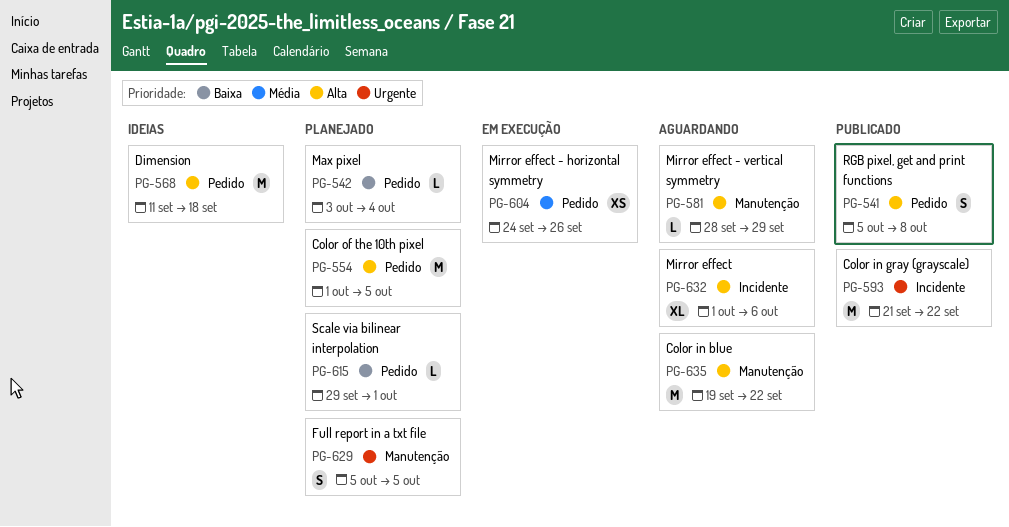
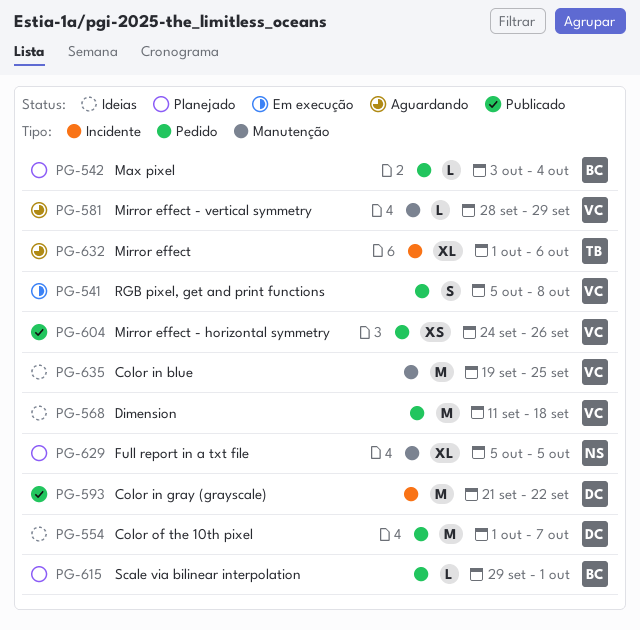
PG-541, status: Publicado -> Em execução
PG-554, status: Planejado -> Ideias
PG-554, due: Oct 5 -> Oct 7
PG-604, status: Em execução -> Publicado
PG-629, estimate: S -> XL
PG-635, status: Aguardando -> Ideias
PG-635, due: Sep 22 -> Sep 25

